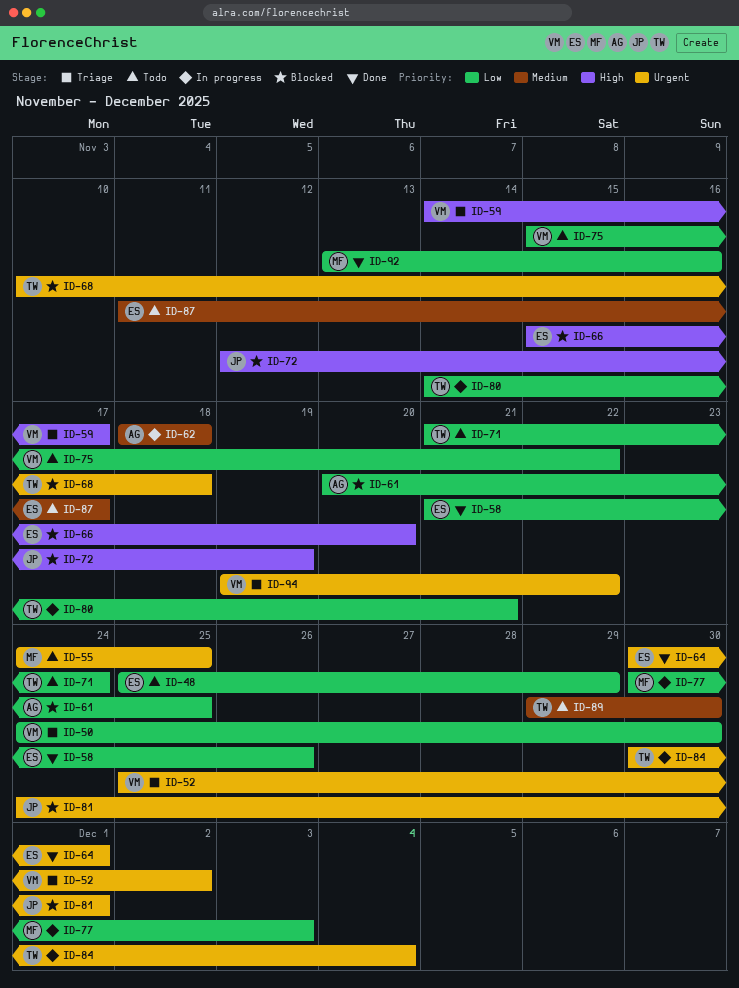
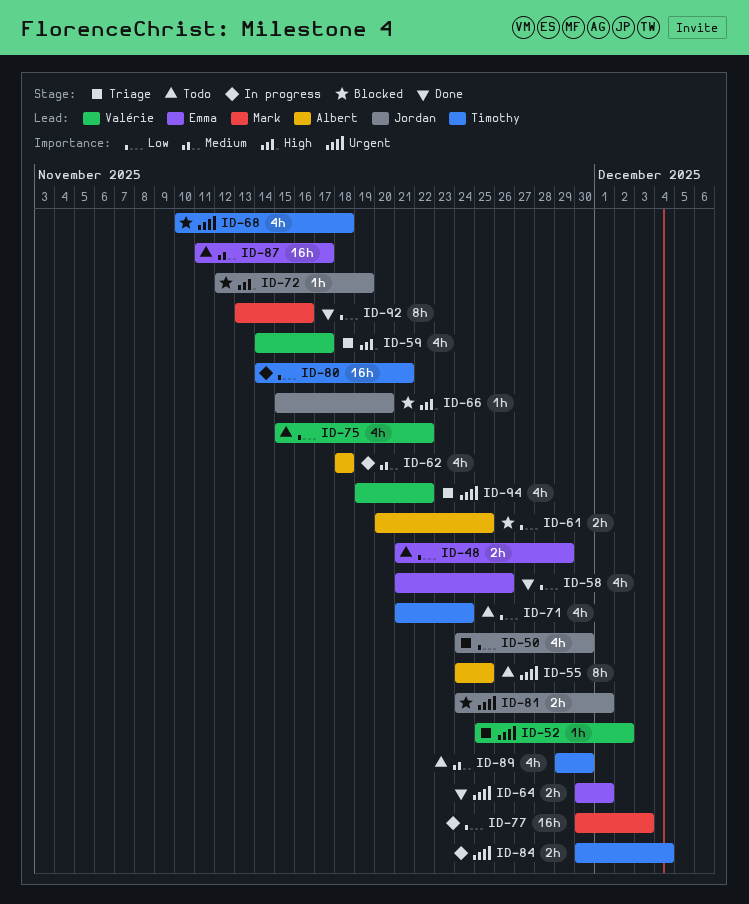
ID-48, start: Nov 25 -> Nov 21
ID-50, owner: Valérie -> Jordan
ID-55, owner: Mark -> Albert
ID-66, owner: Emma -> Jordan

